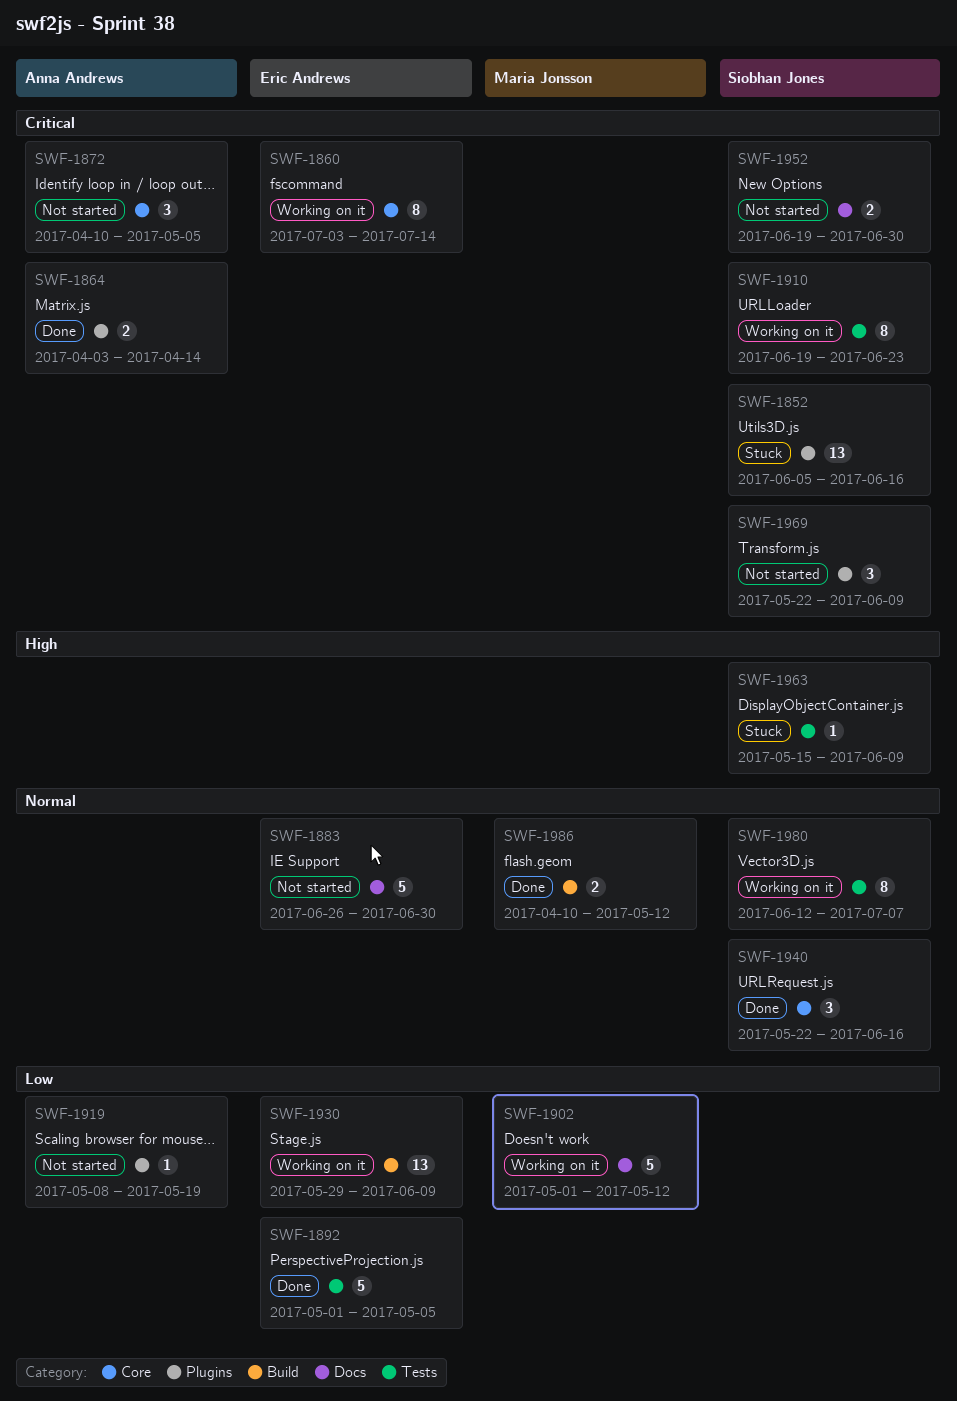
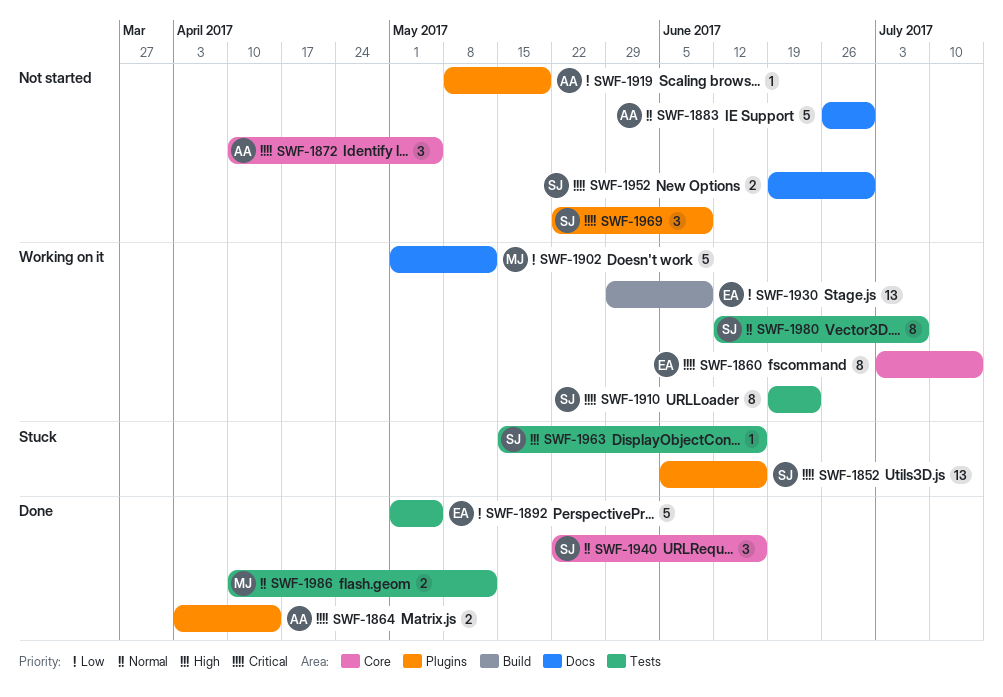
SWF-1883, owner: Eric Andrews -> Anna Andrews
SWF-1963, due: Jun 9 -> Jun 16
SWF-1986, label: Build -> Tests

